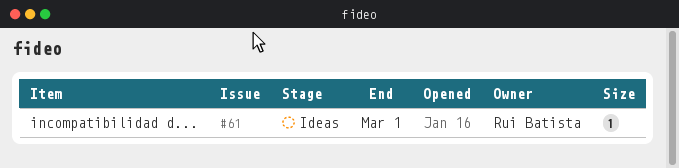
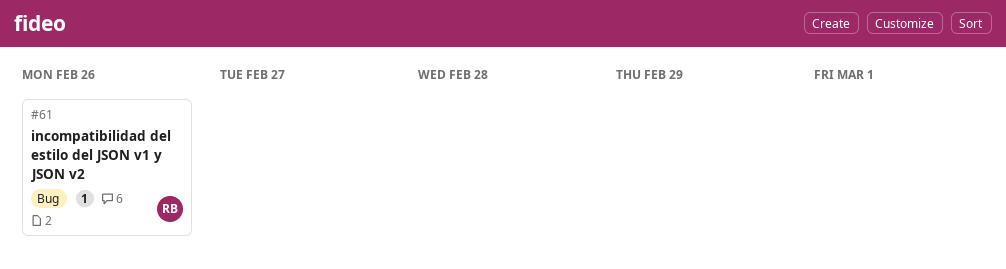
#61, due: Mar 1 -> Feb 26

